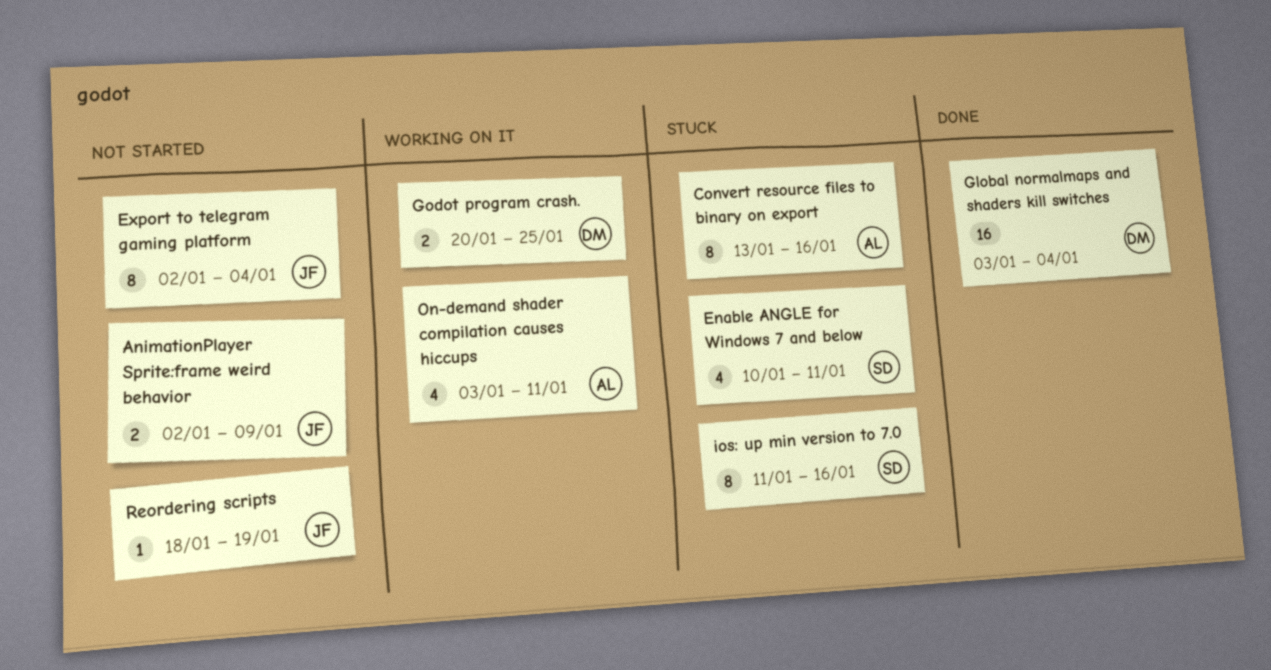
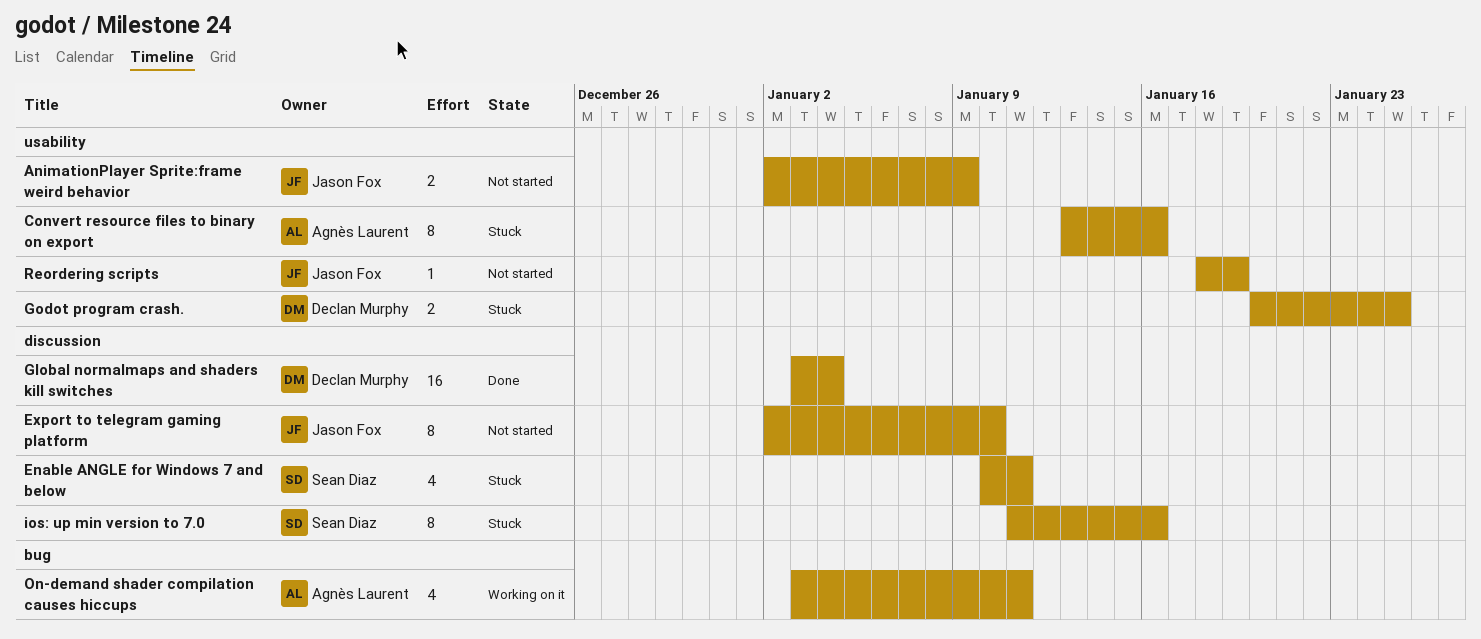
Export to telegram gaming platform, due: Jan 4 -> Jan 10
Godot program crash., status: Working on it -> Stuck

